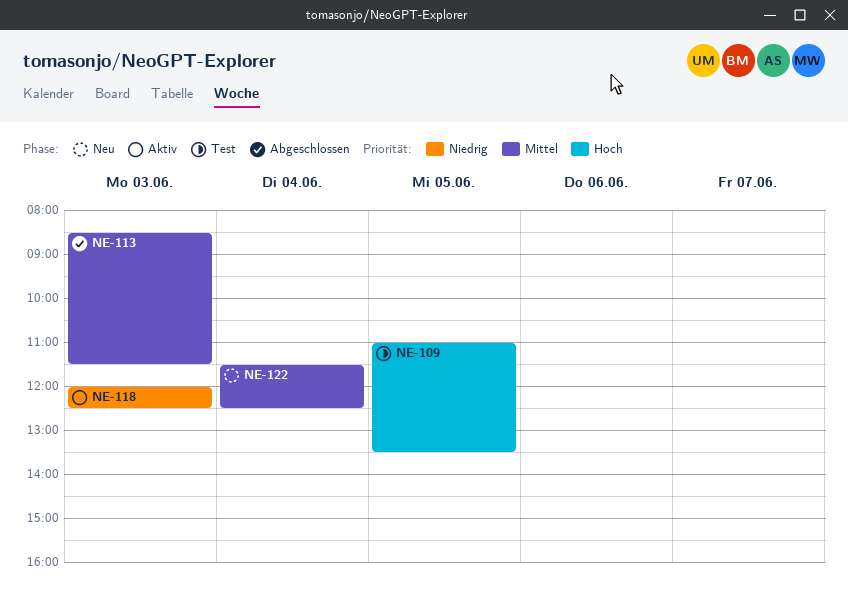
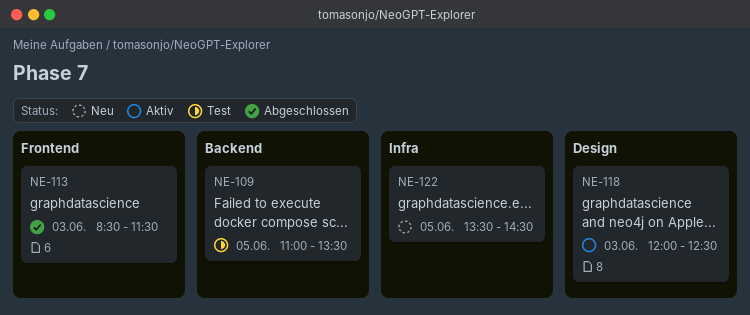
NE-122, day: Jun 4 -> Jun 5
NE-122, begins: 11:30 -> 13:30
NE-122, ends: 12:30 -> 14:30

